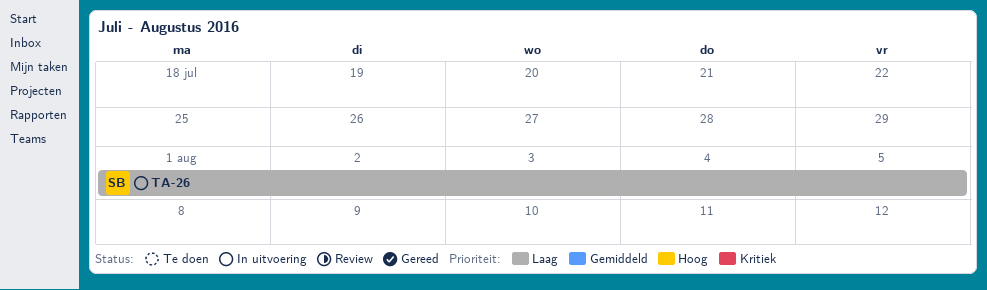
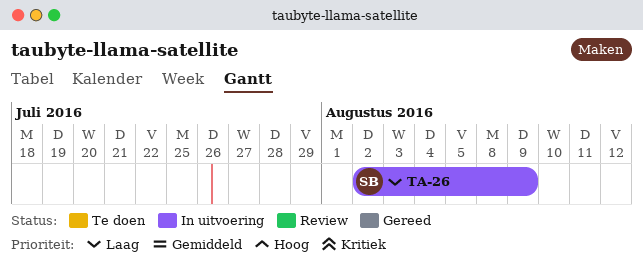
TA-26, start: Aug 1 -> Aug 2
TA-26, due: Aug 5 -> Aug 9

